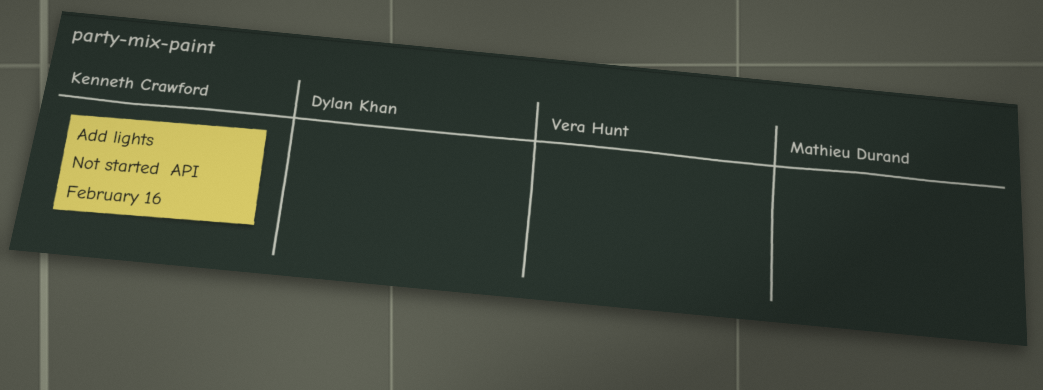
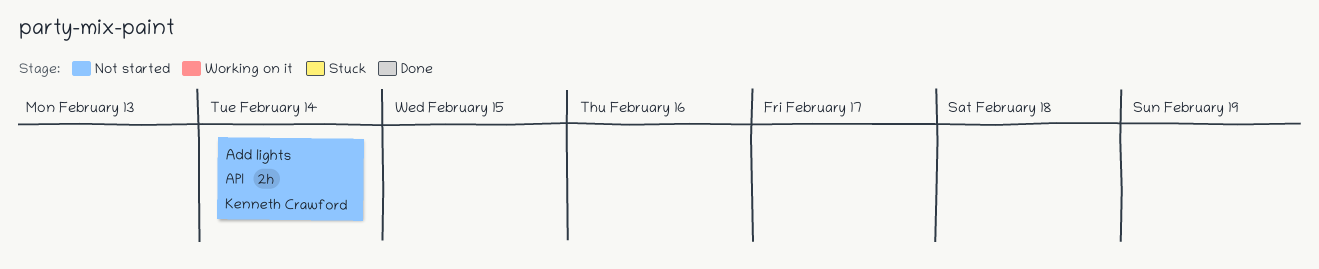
Add lights, due: Feb 16 -> Feb 14

